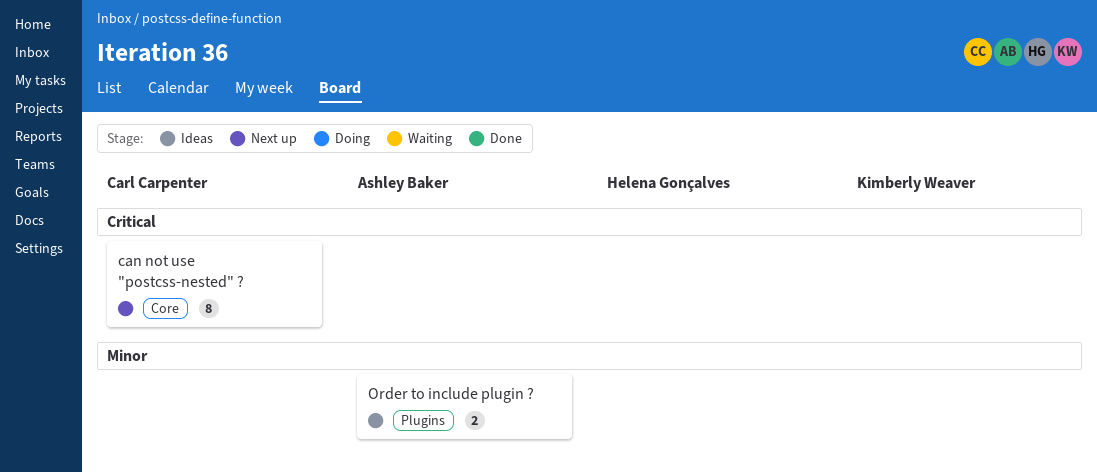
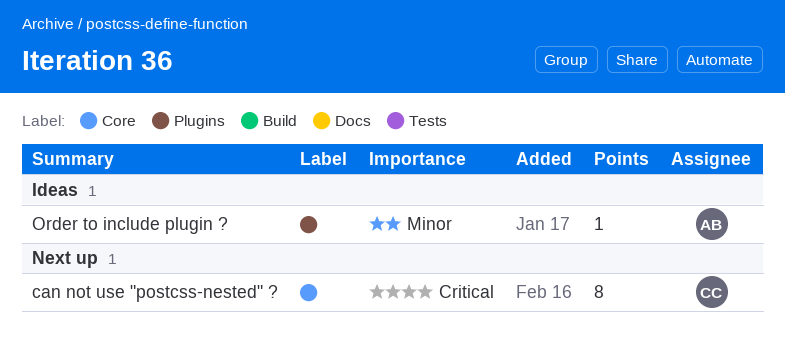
Order to include plugin ?, estimate: 2 -> 1

